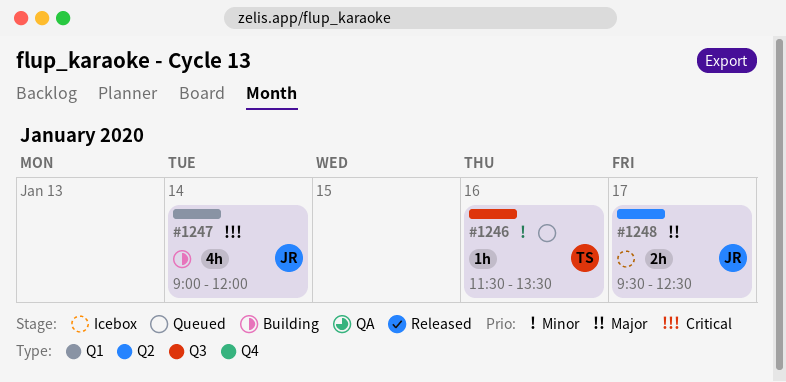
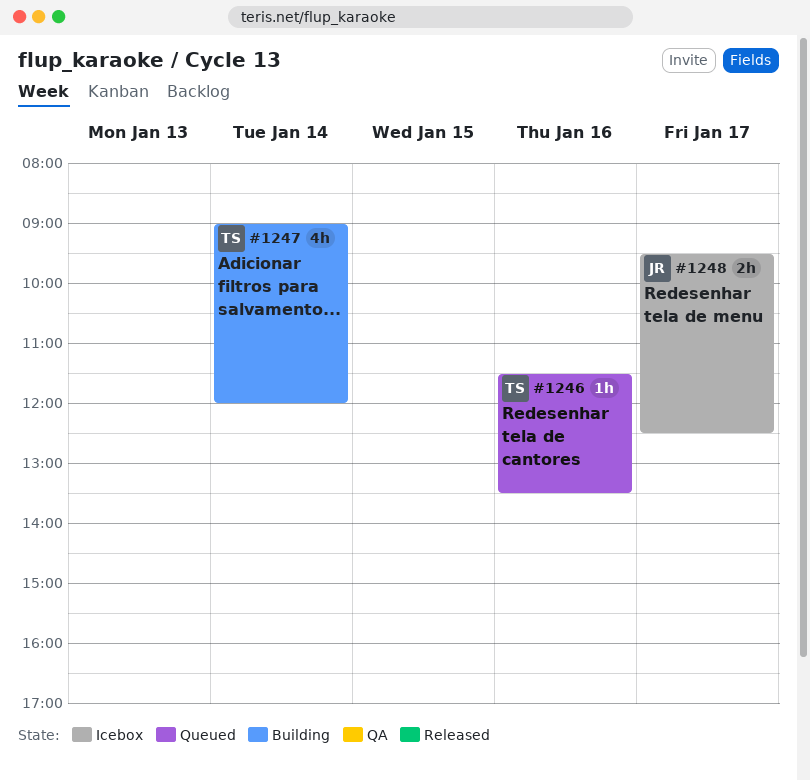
#1247, owner: JR -> TS

